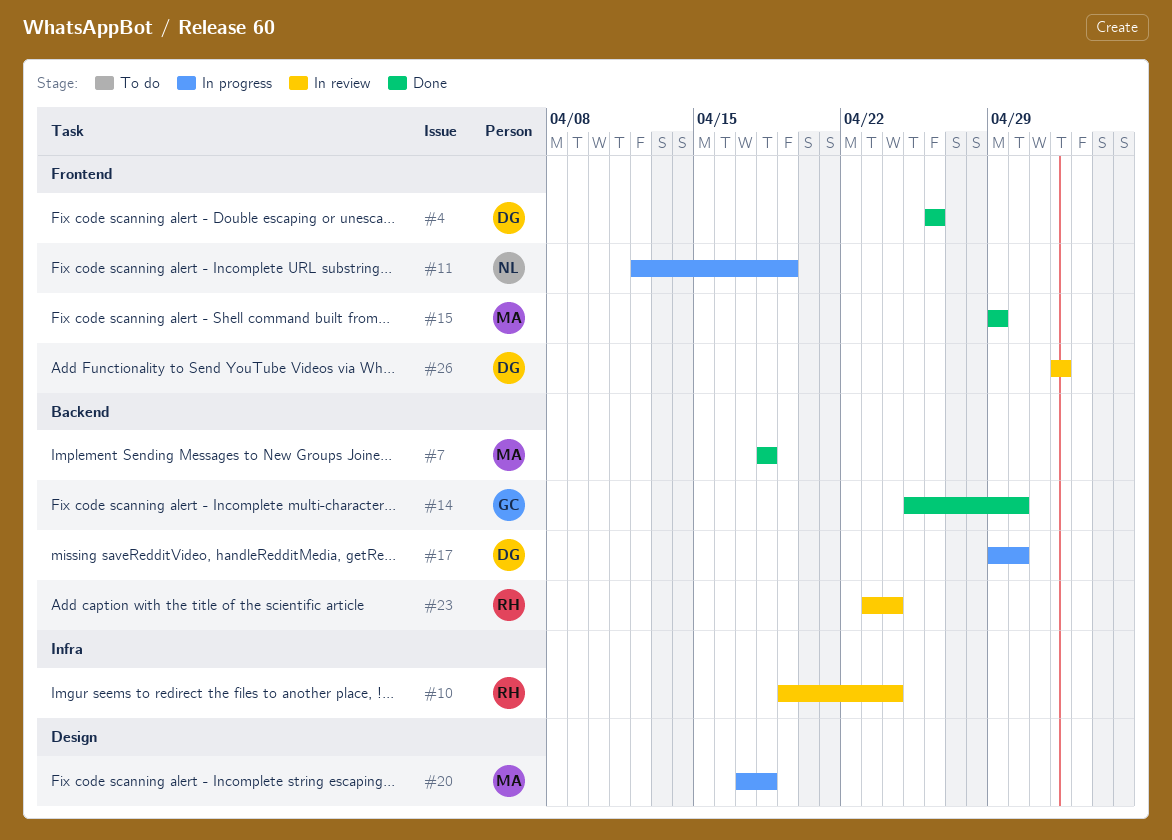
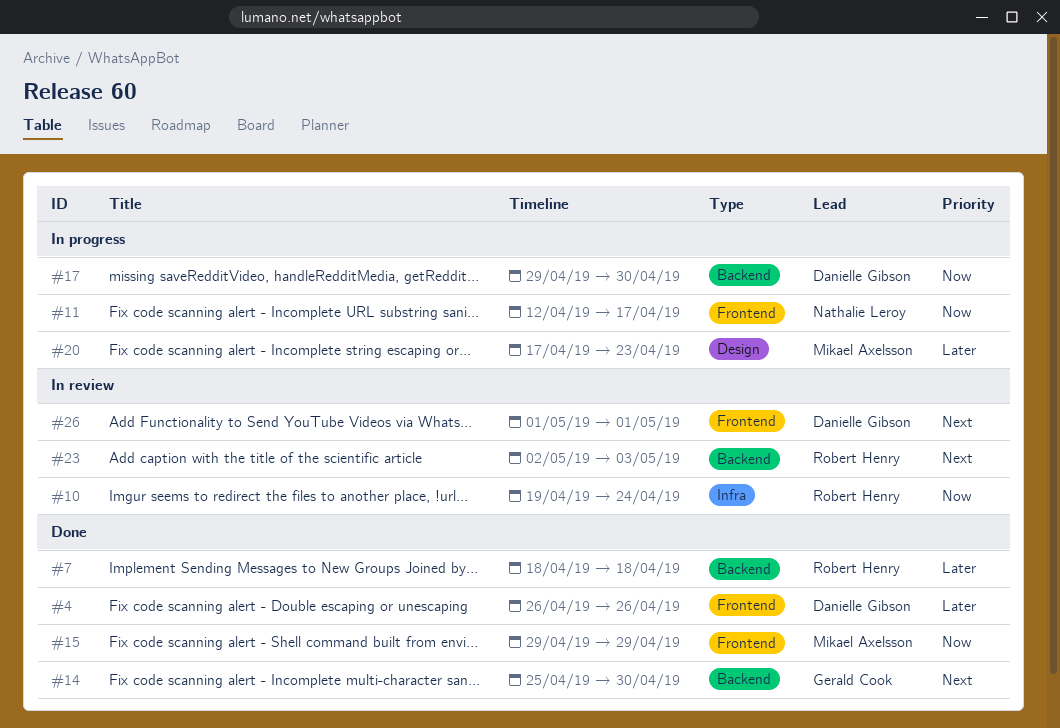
#7, owner: Mikael Axelsson -> Robert Henry
#11, due: Apr 19 -> Apr 17
#20, due: Apr 18 -> Apr 23
#23, start: Apr 23 -> May 2
#23, due: Apr 24 -> May 3
#26, start: May 2 -> May 1
#26, due: May 2 -> May 1

